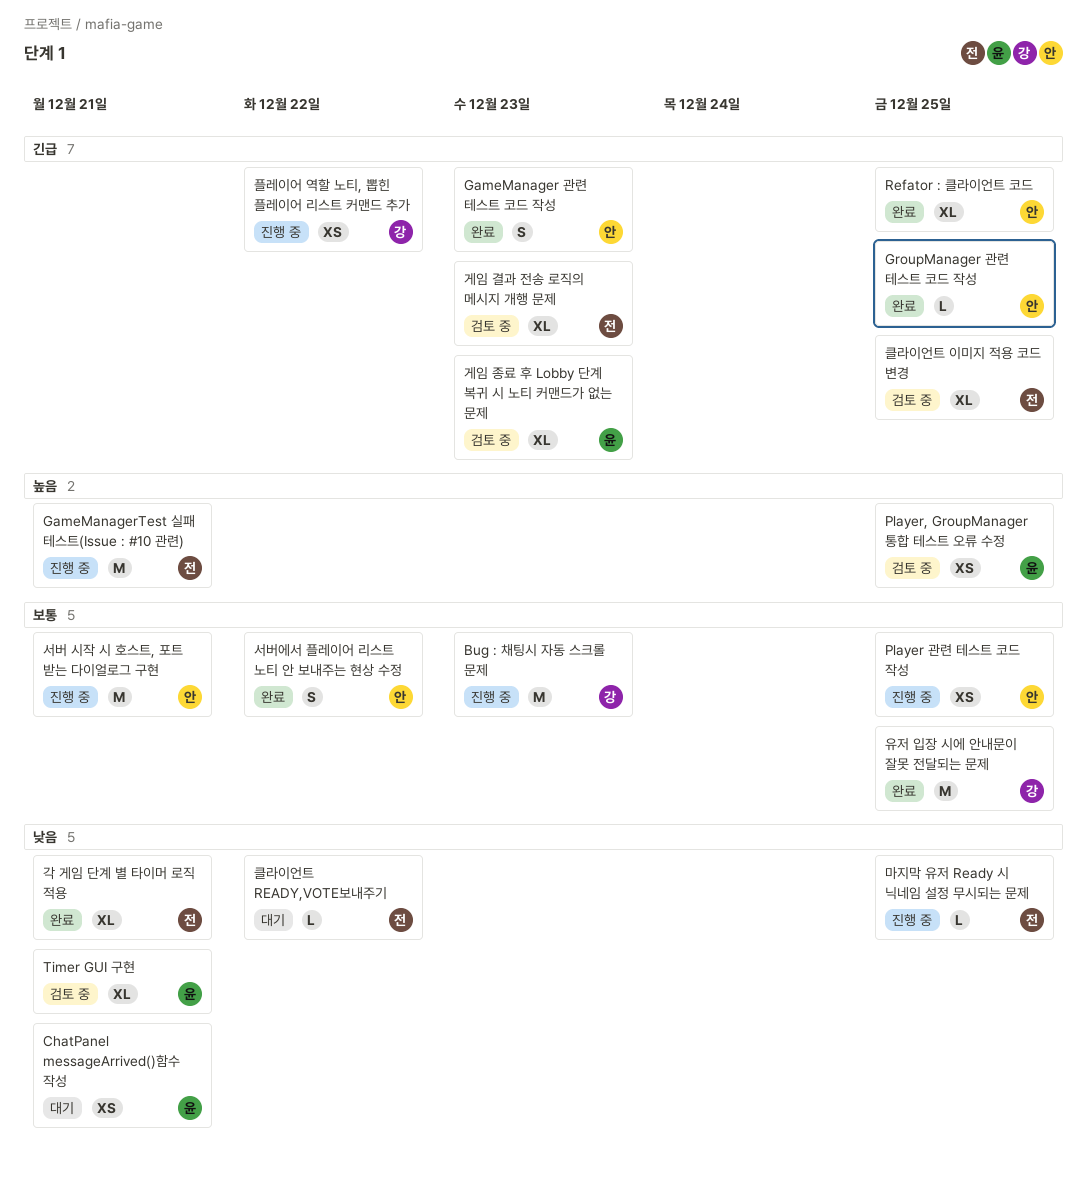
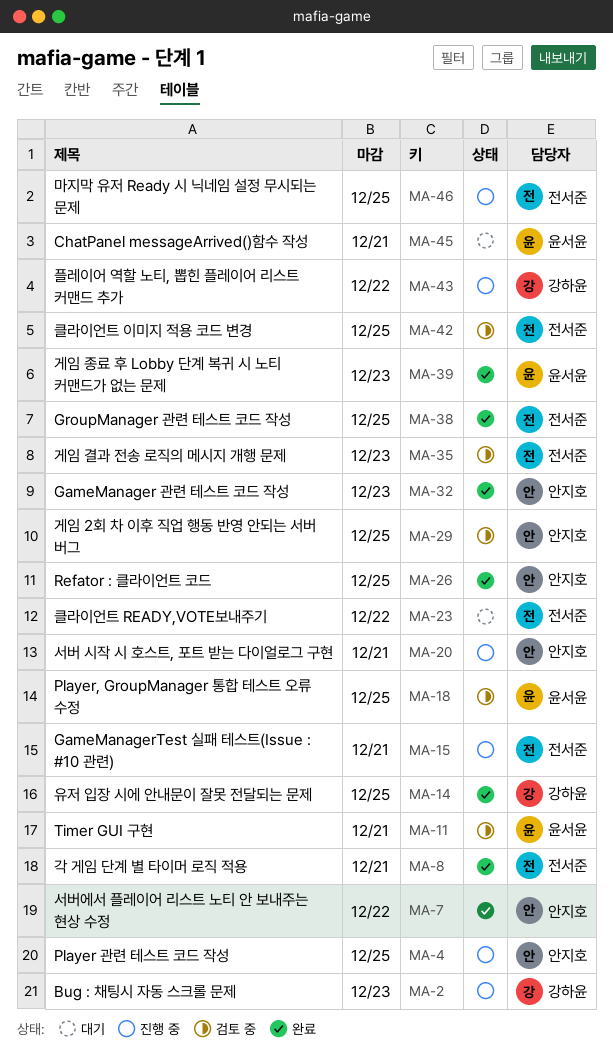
GroupManager 관련 테스트 코드 작성, owner: 안지호 -> 전서준
게임 2회 차 이후 직업 행동 반영 안되는 서버 버그: none -> present
게임 종료 후 Lobby 단계 복귀 시 노티 커맨드가 없는 문제, status: 검토 중 -> 완료

